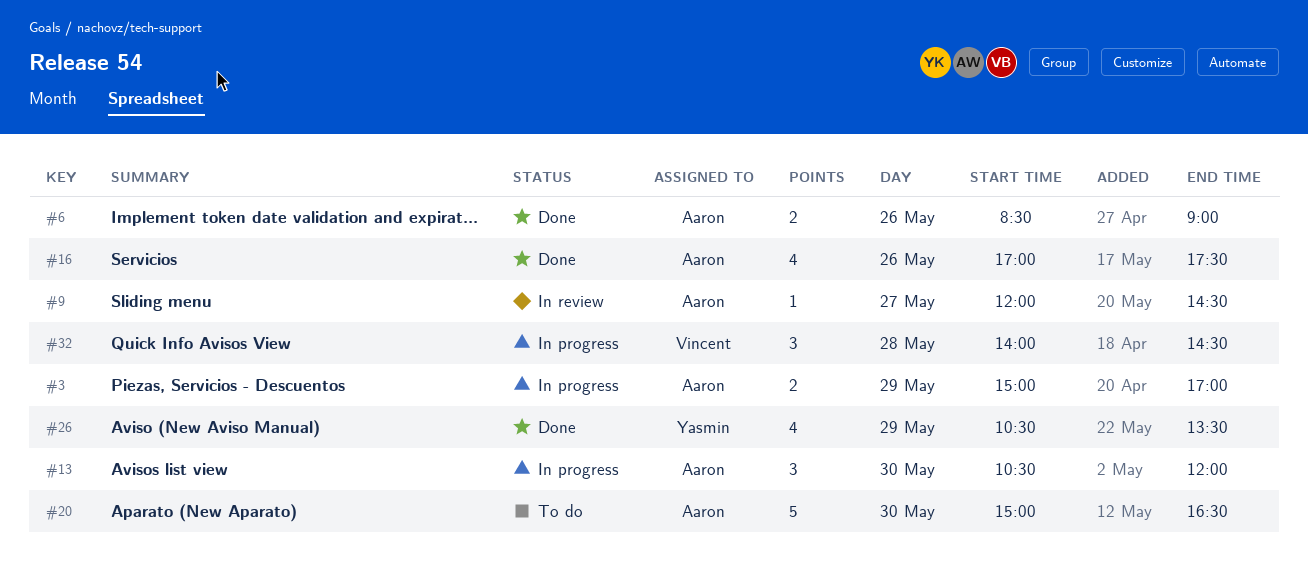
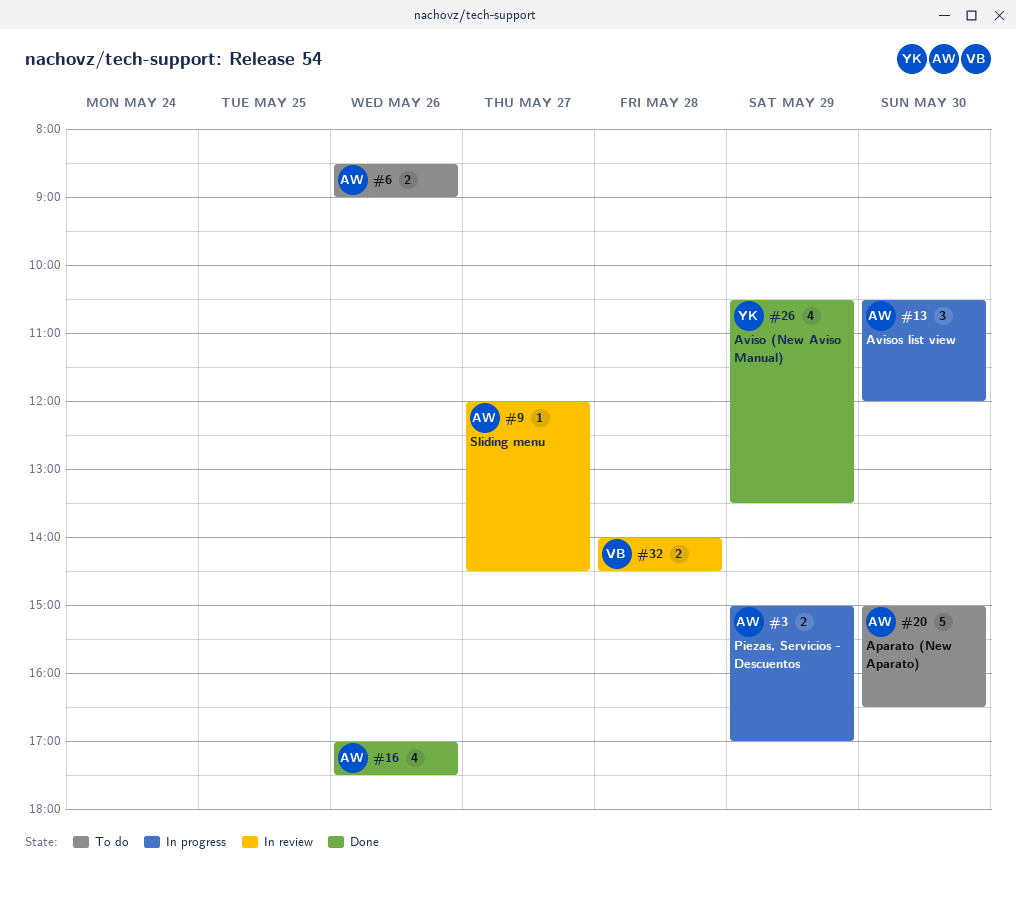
#6, status: Done -> To do
#32, status: In progress -> In review
#32, estimate: 3 -> 2

